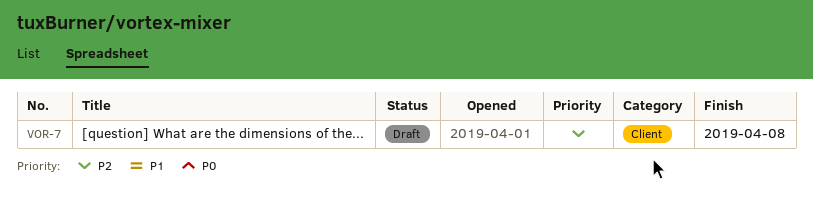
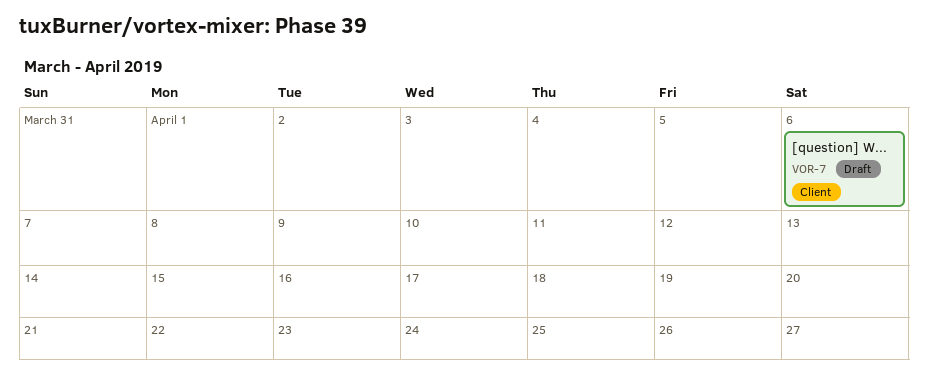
VOR-7, due: Apr 8 -> Apr 6

